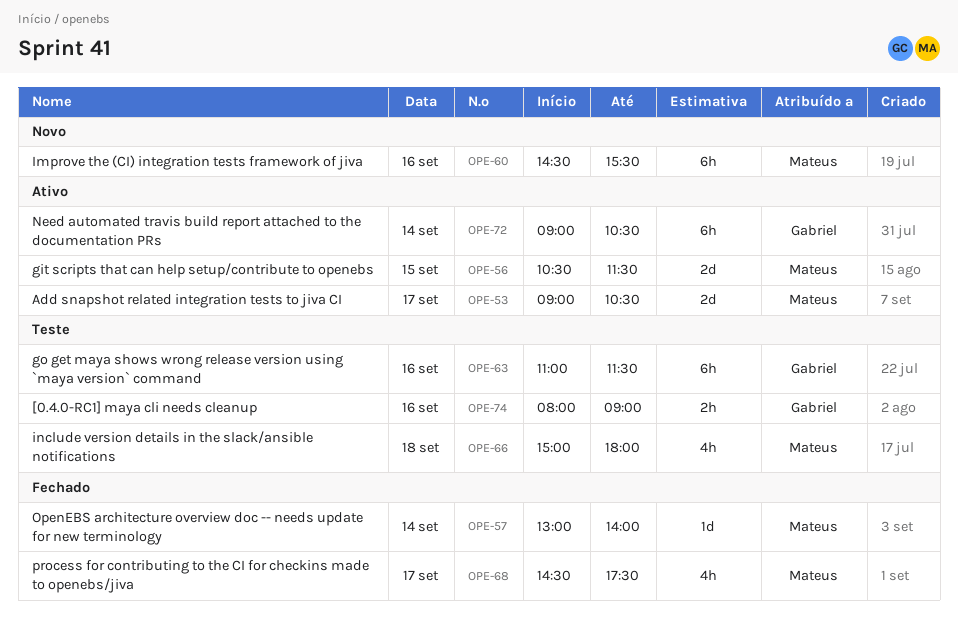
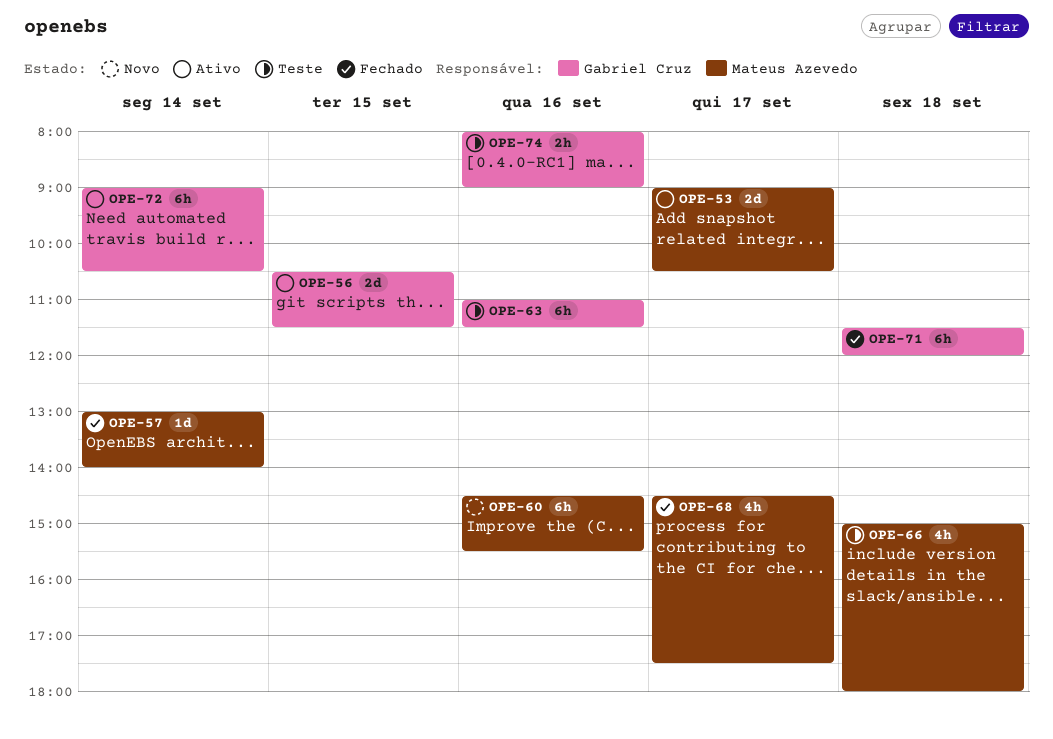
OPE-56, owner: Mateus Azevedo -> Gabriel Cruz
OPE-71: none -> present

